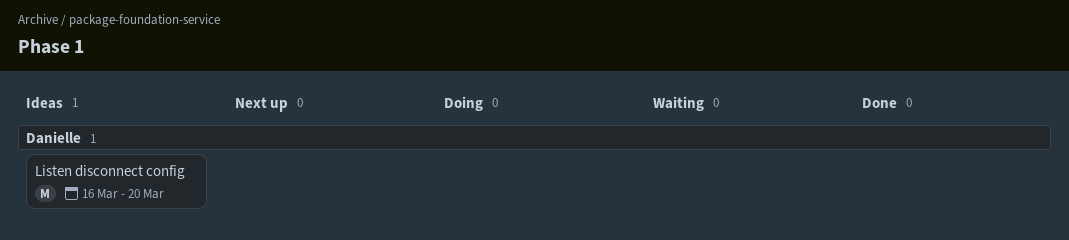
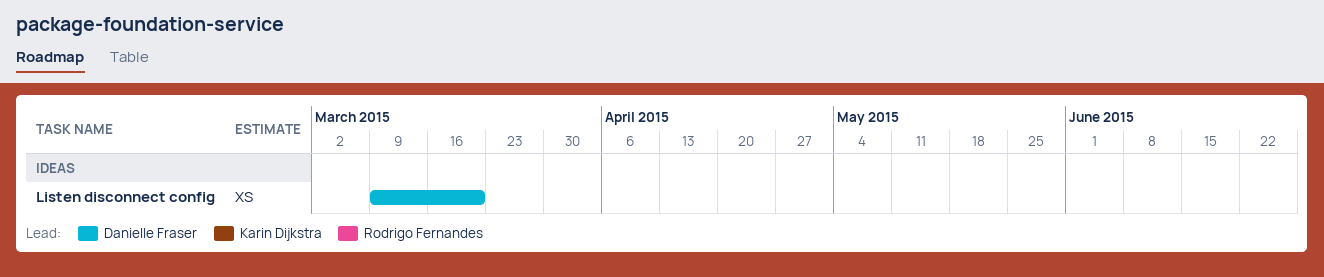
Listen disconnect config, estimate: M -> XS
Listen disconnect config, start: Mar 16 -> Mar 9

